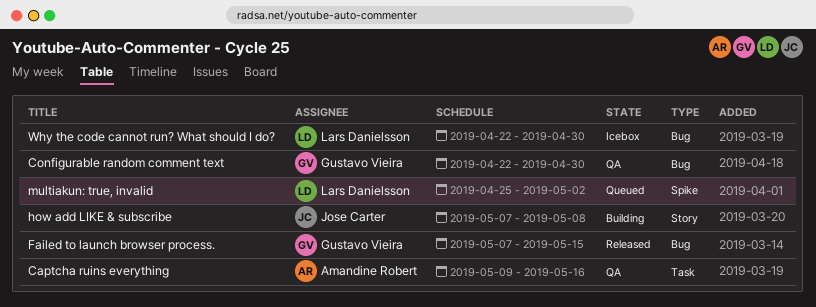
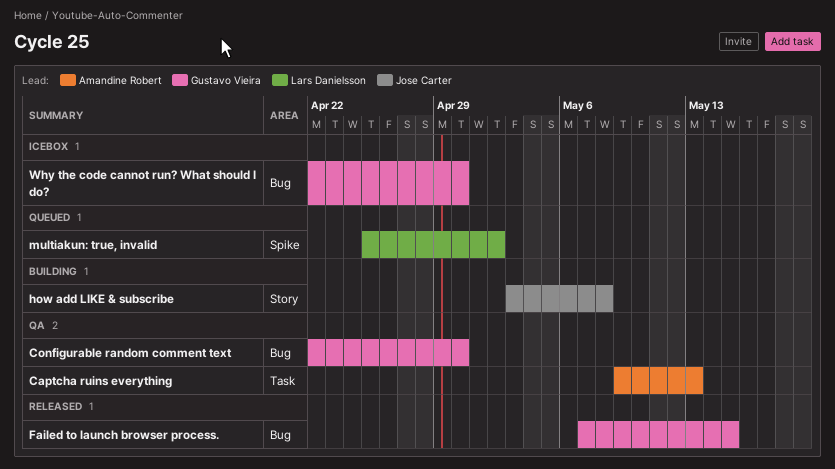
Captcha ruins everything, due: May 16 -> May 13
how add LIKE & subscribe, start: May 7 -> May 3
Why the code cannot run? What should I do?, owner: Lars Danielsson -> Gustavo Vieira

